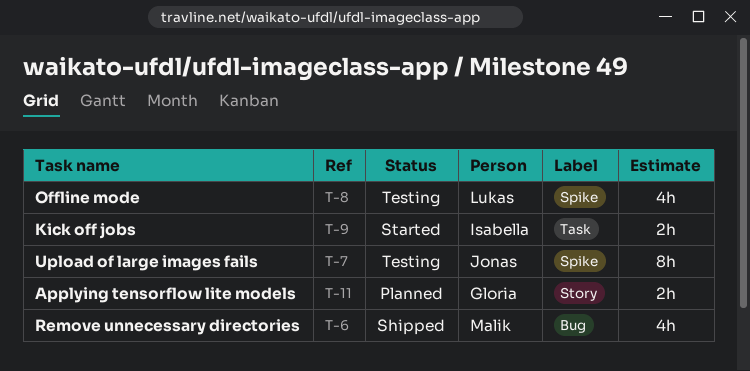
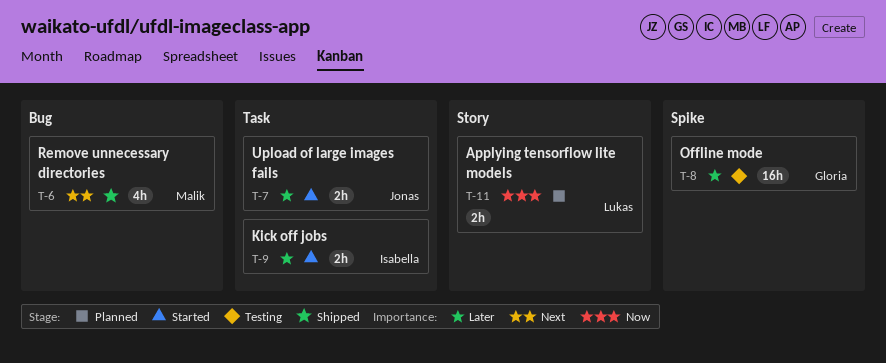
T-7, status: Testing -> Started
T-7, label: Spike -> Task
T-7, estimate: 8h -> 2h
T-8, owner: Lukas -> Gloria
T-8, estimate: 4h -> 16h
T-11, owner: Gloria -> Lukas

